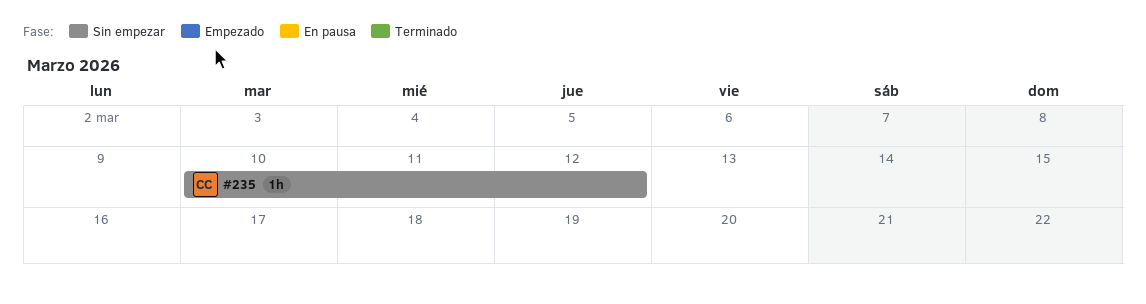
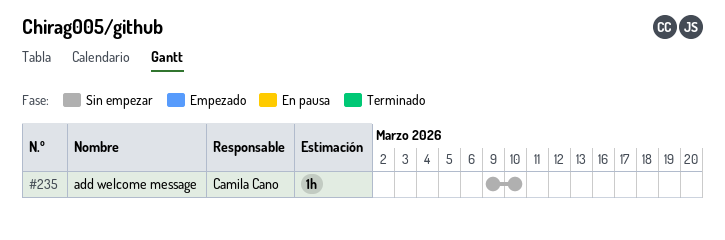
#235, start: Mar 10 -> Mar 9
#235, due: Mar 12 -> Mar 10

